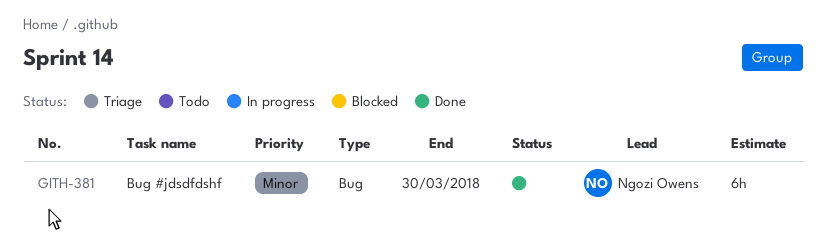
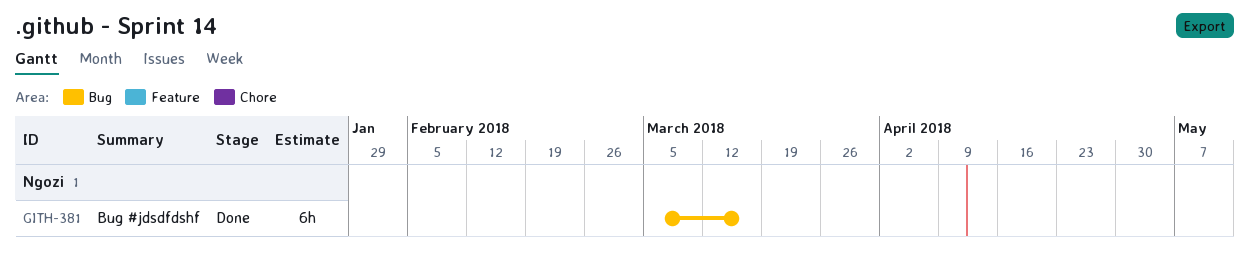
GITH-381, due: Mar 30 -> Mar 16

